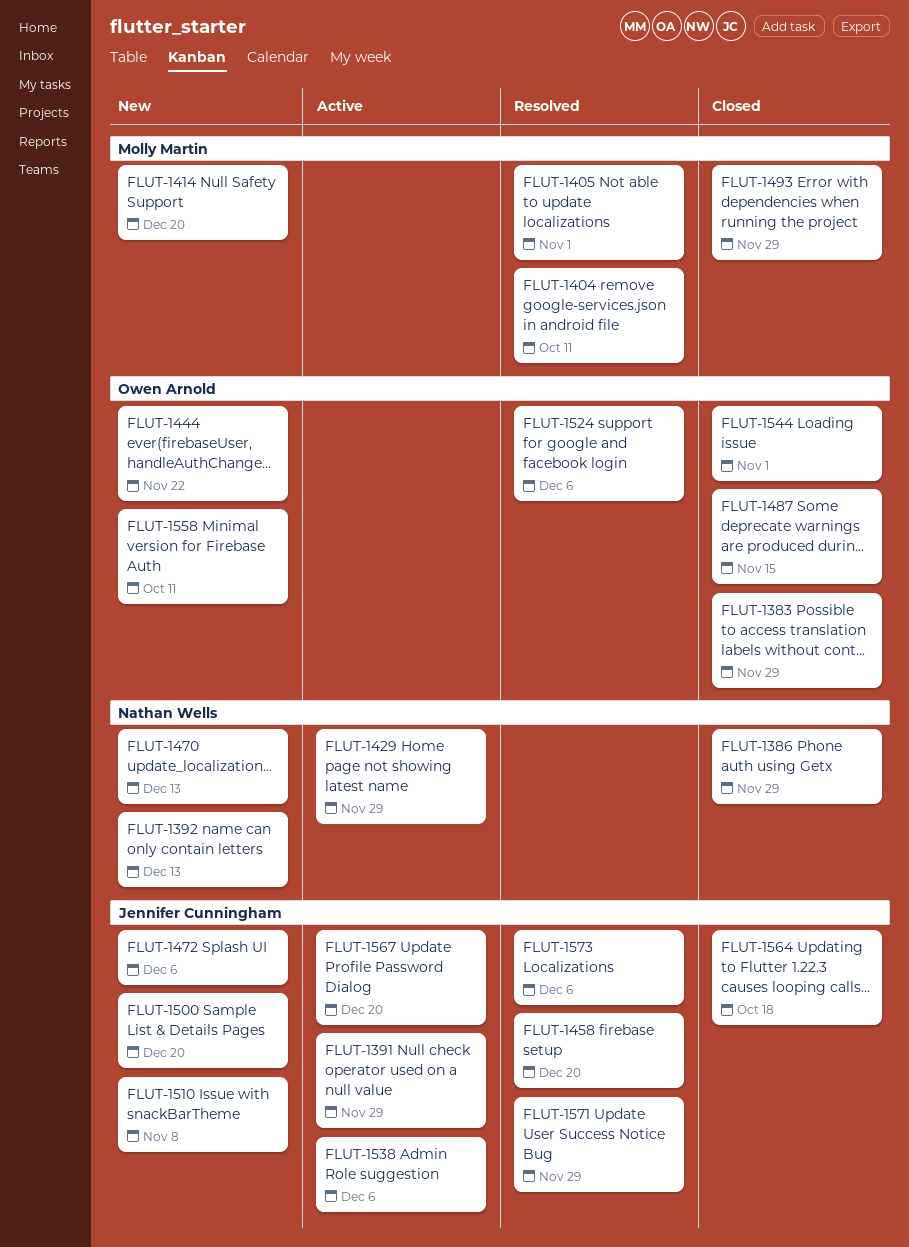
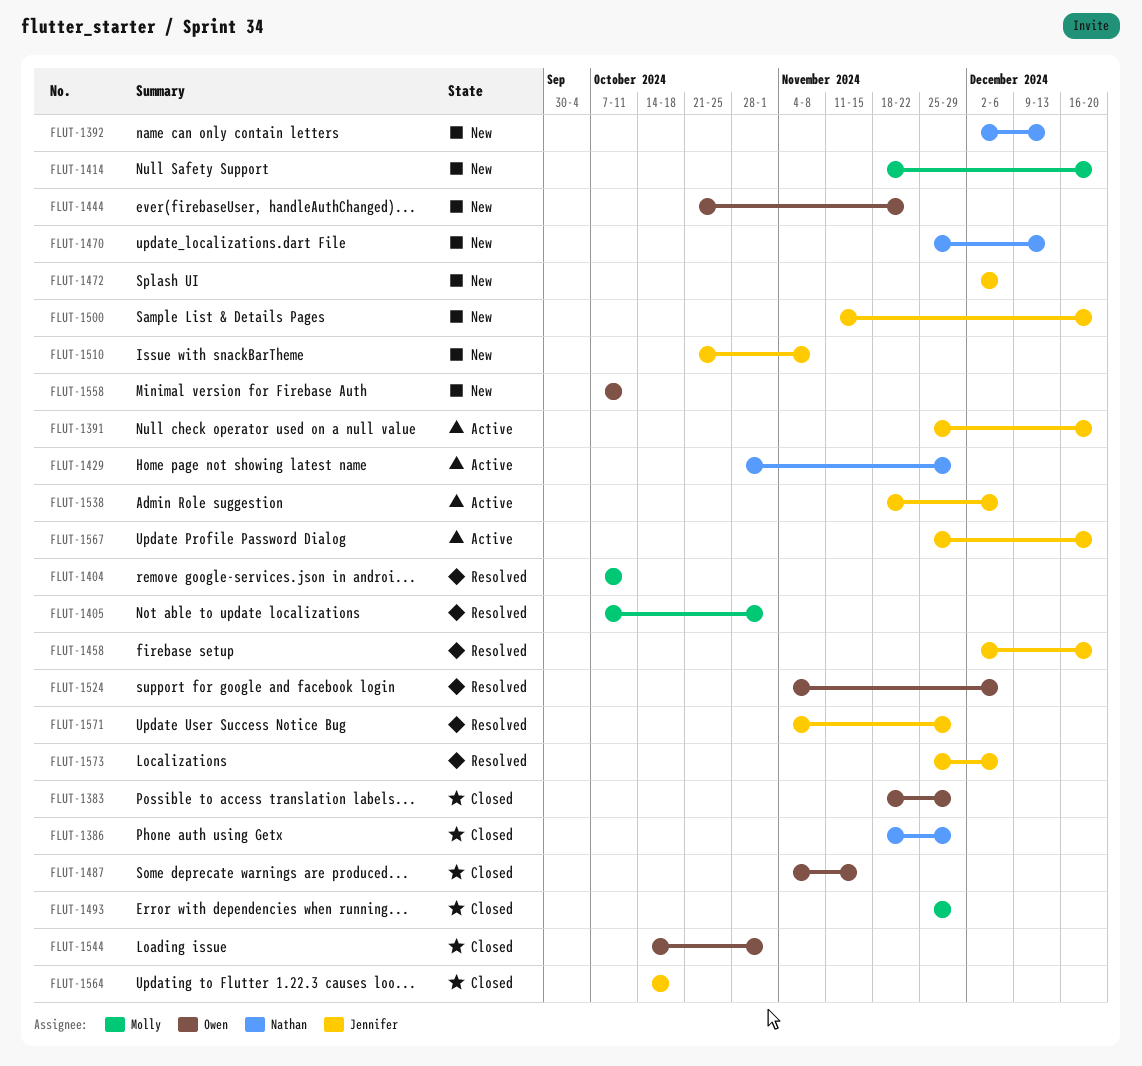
FLUT-1391, due: Nov 29 -> Dec 20

